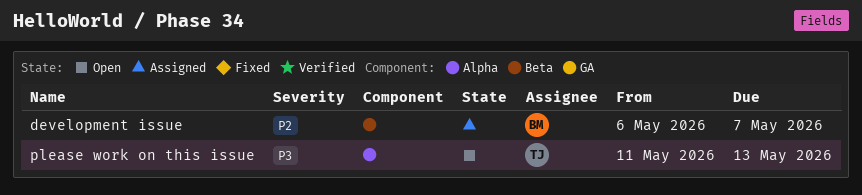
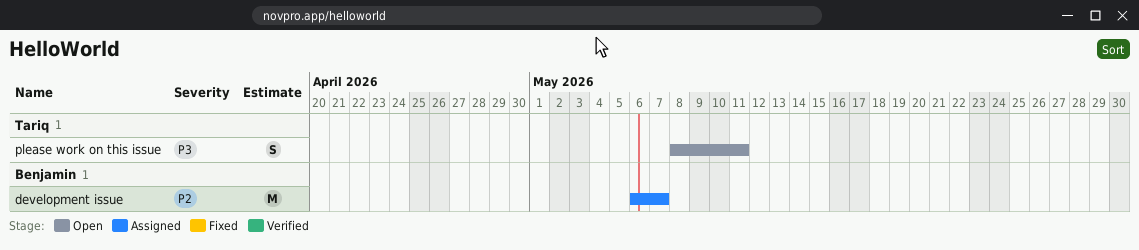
please work on this issue, start: May 11 -> May 8
please work on this issue, due: May 13 -> May 11

